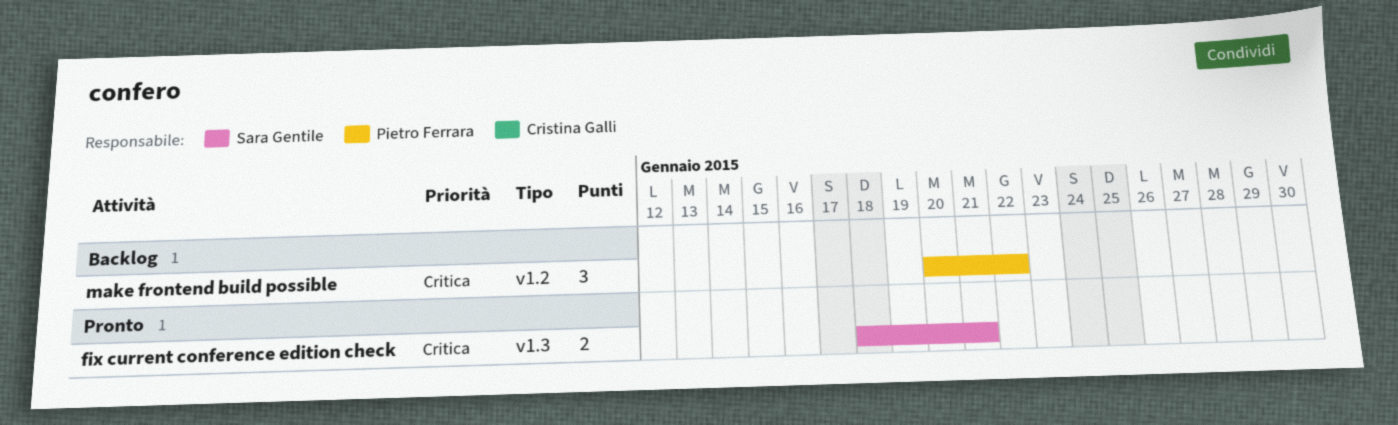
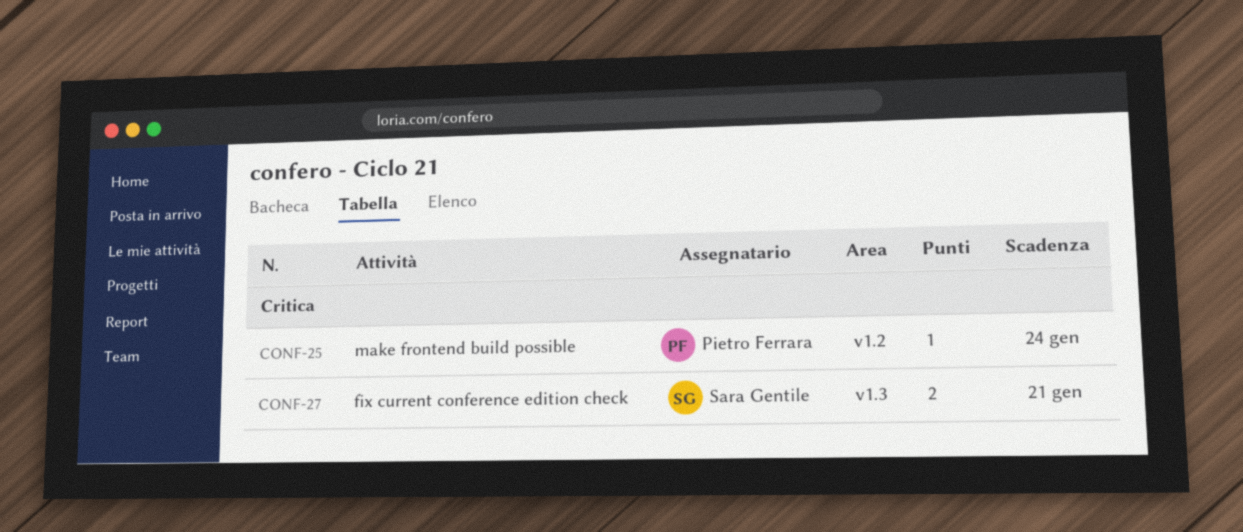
make frontend build possible, estimate: 3 -> 1
make frontend build possible, due: Jan 22 -> Jan 24

